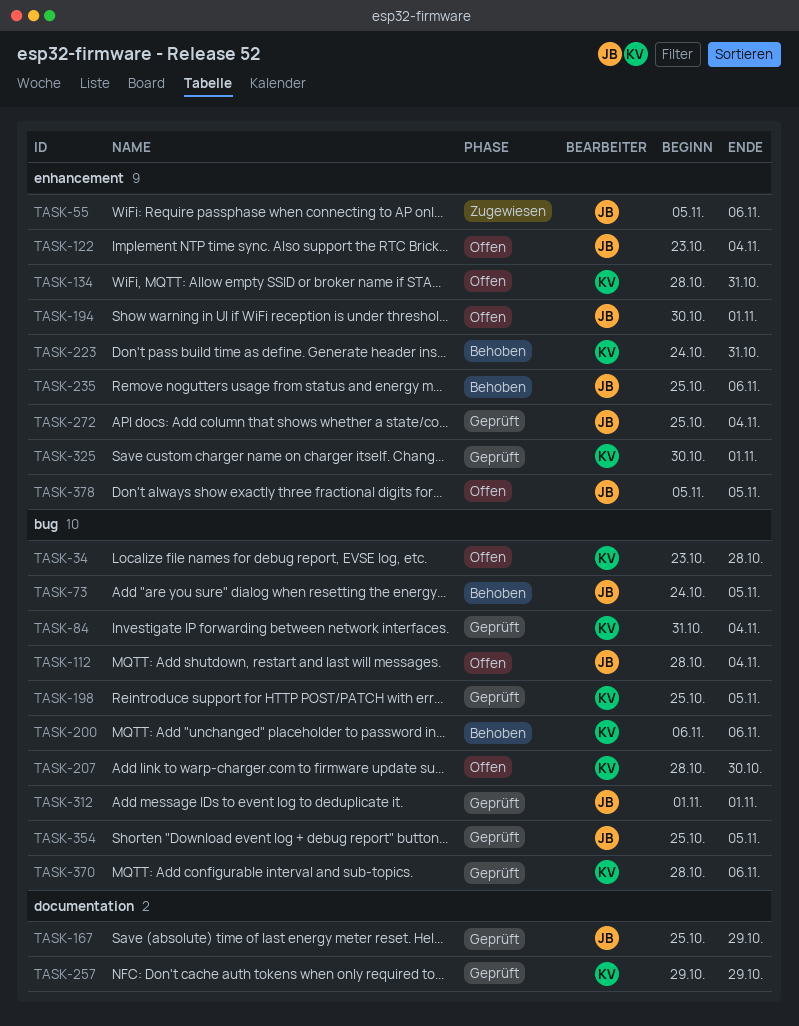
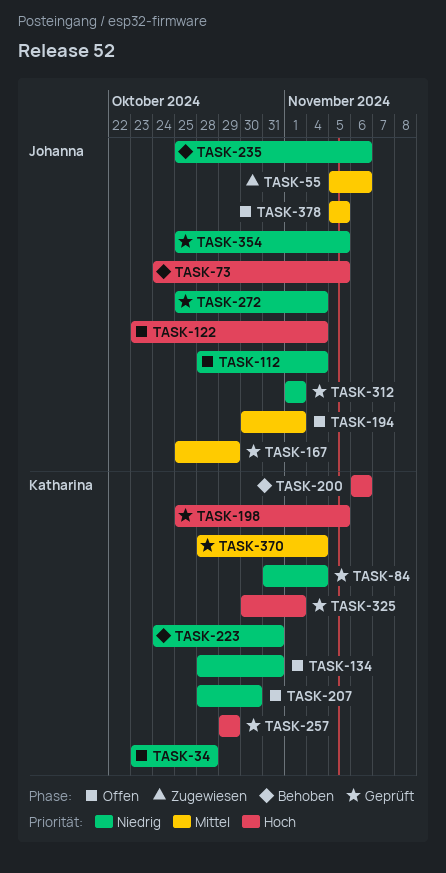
TASK-370, due: Nov 6 -> Nov 4

